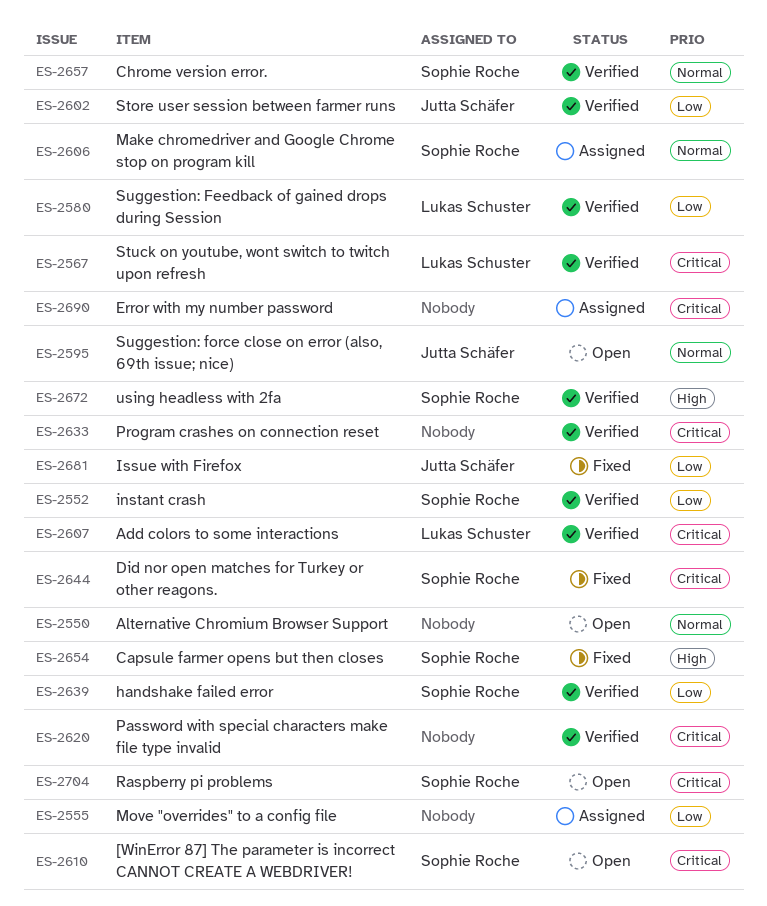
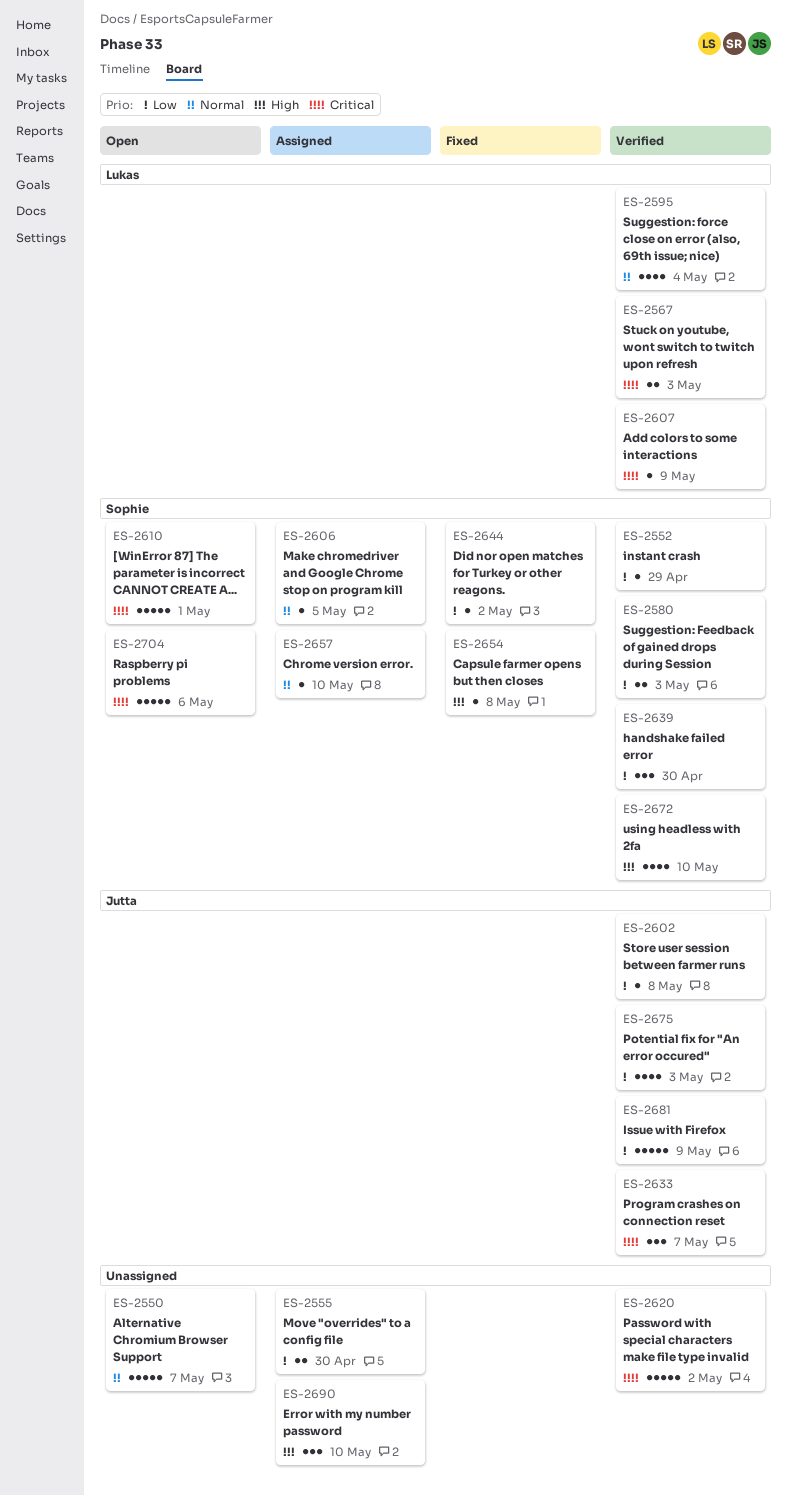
ES-2580, owner: Lukas Schuster -> Sophie Roche
ES-2595, status: Open -> Verified
ES-2595, owner: Jutta Schäfer -> Lukas Schuster
ES-2633, owner: none -> Jutta Schäfer
ES-2644, priority: Critical -> Low
ES-2657, status: Verified -> Assigned
ES-2675: none -> present
ES-2681, status: Fixed -> Verified
ES-2690, priority: Critical -> High

